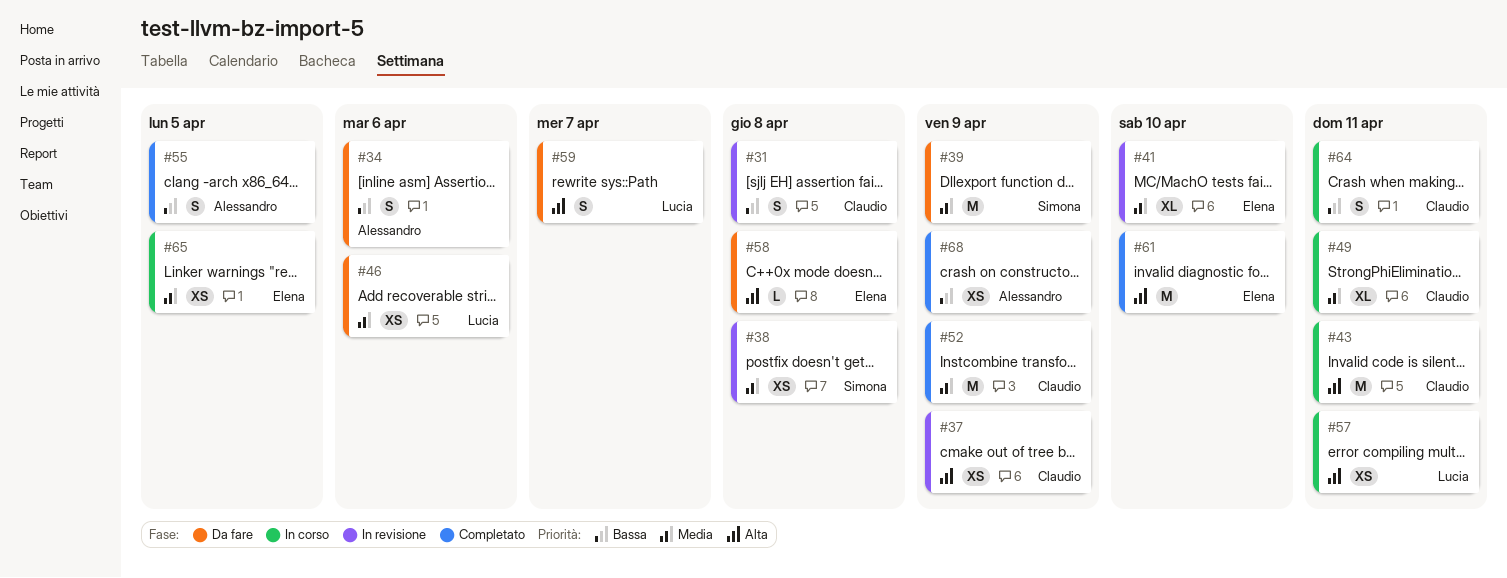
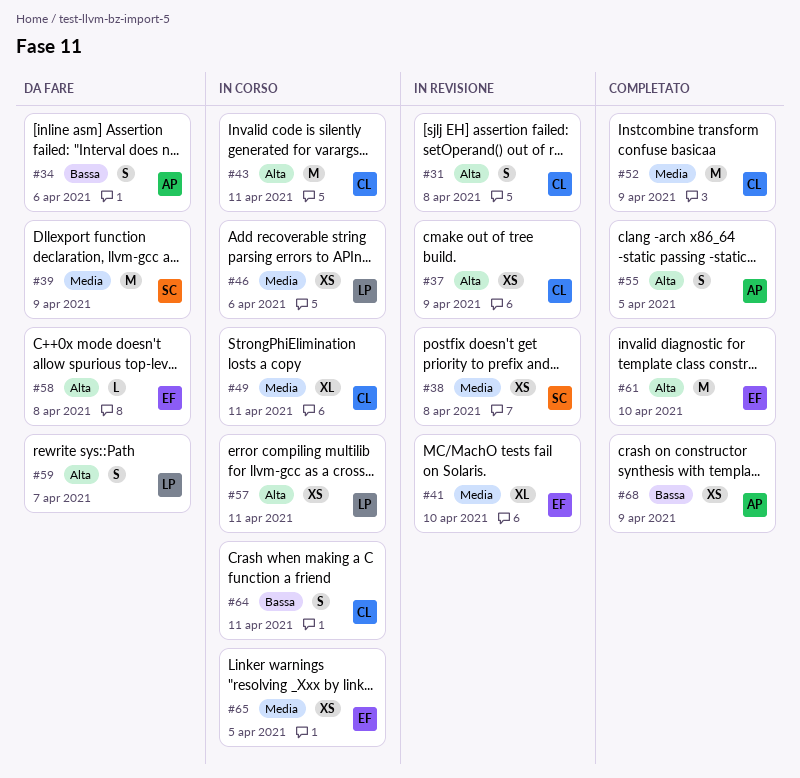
#31, priority: Bassa -> Alta
#46, status: Da fare -> In corso
#55, priority: Bassa -> Alta

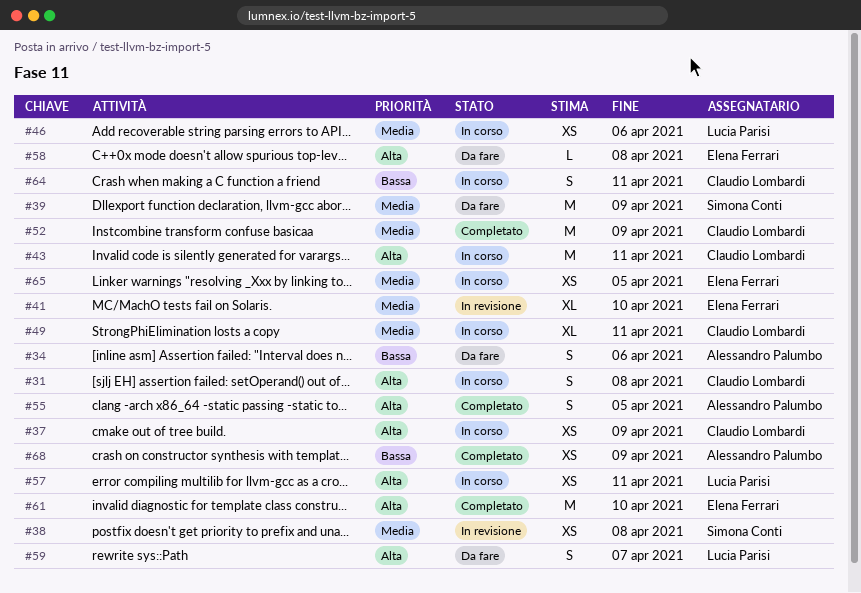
#31, status: In revisione -> In corso
#37, status: In revisione -> In corso

